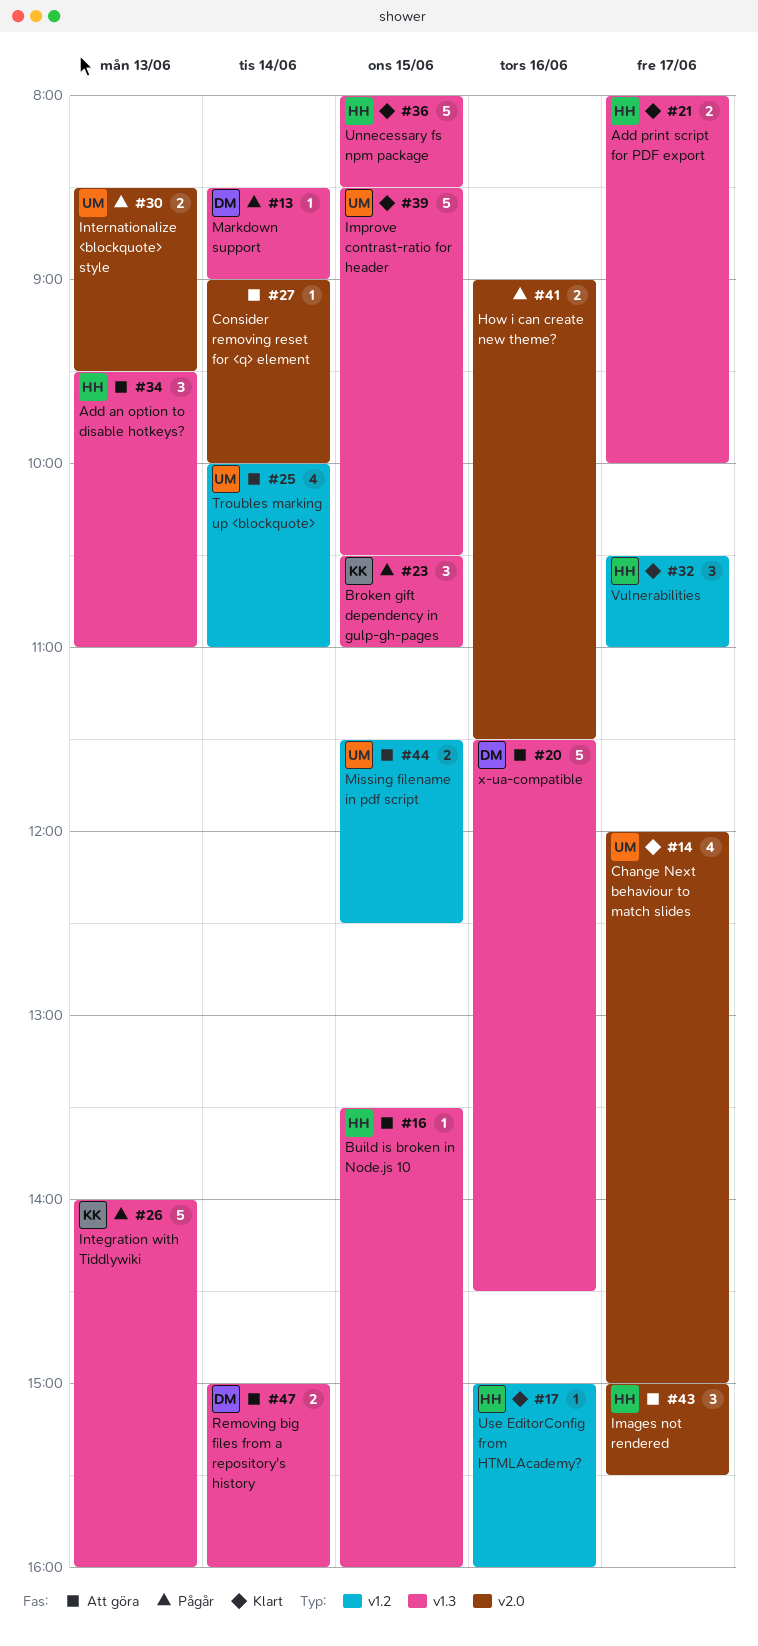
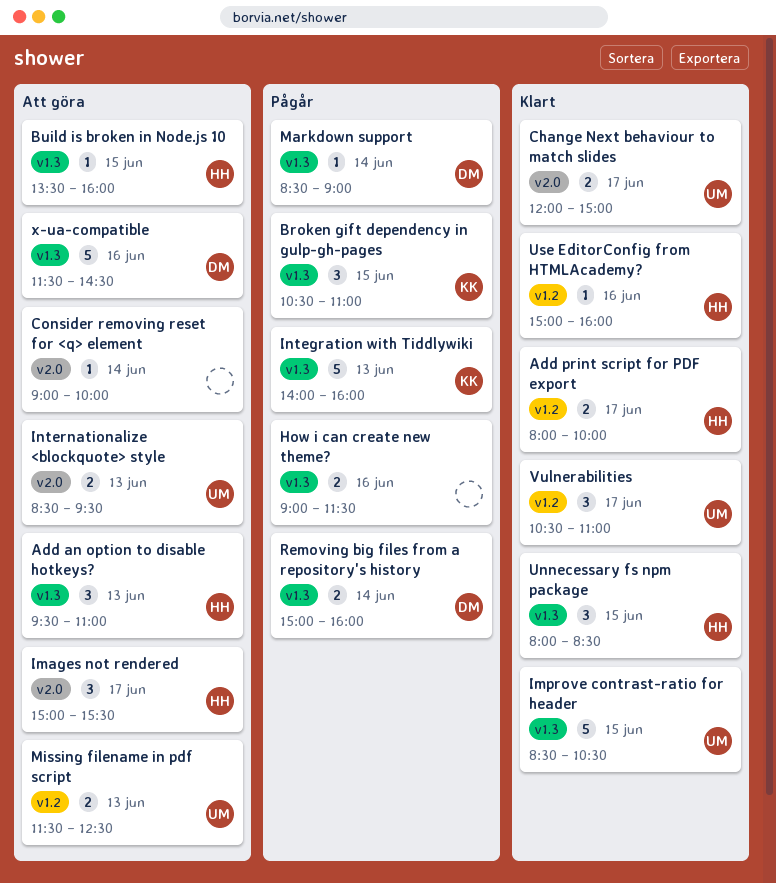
Add print script for PDF export, label: v1.3 -> v1.2
Change Next behaviour to match slides, estimate: 4 -> 2
How i can create new theme?, label: v2.0 -> v1.3
Internationalize <blockquote> style, status: Pågår -> Att göra
Missing filename in pdf script, day: Jun 15 -> Jun 13
Removing big files from a repository's history, status: Att göra -> Pågår
Troubles marking up <blockquote>: present -> none
Unnecessary fs npm package, estimate: 5 -> 3
Vulnerabilities, owner: HH -> UM

